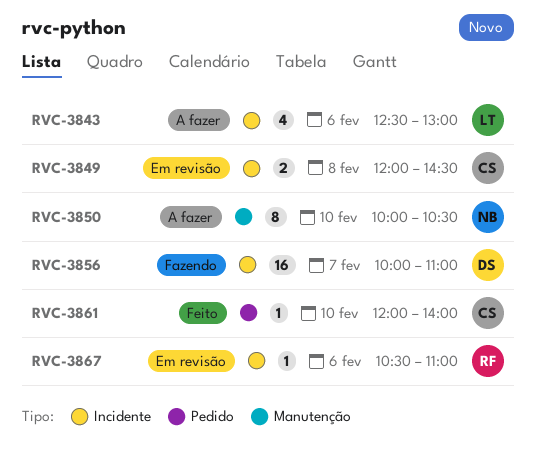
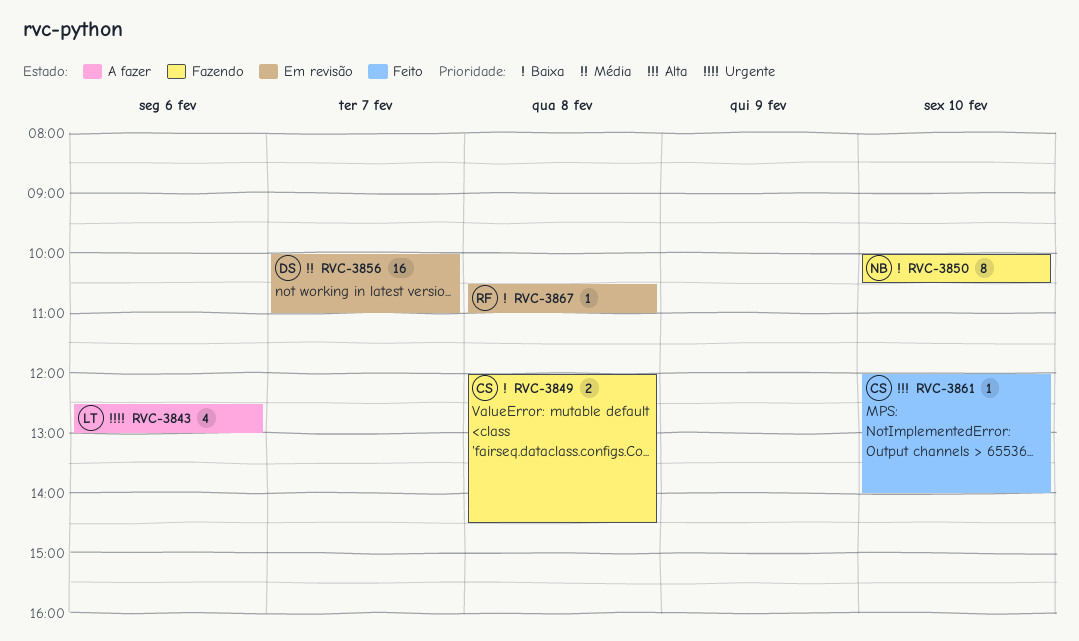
RVC-3849, status: Em revisão -> Fazendo
RVC-3850, status: A fazer -> Fazendo
RVC-3856, status: Fazendo -> Em revisão
RVC-3867, day: Feb 6 -> Feb 8

